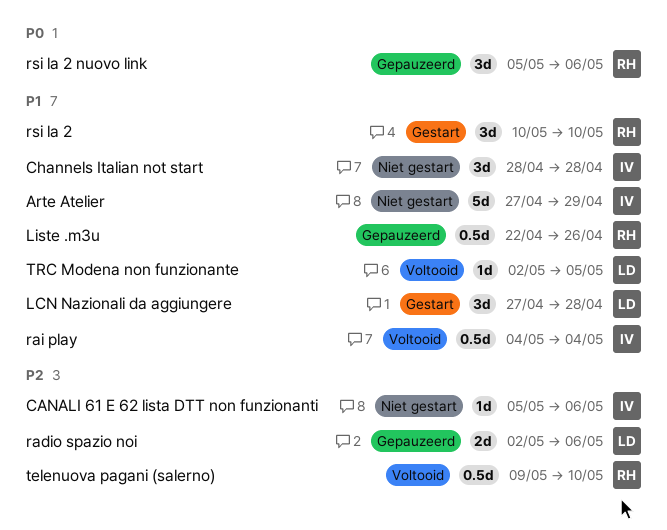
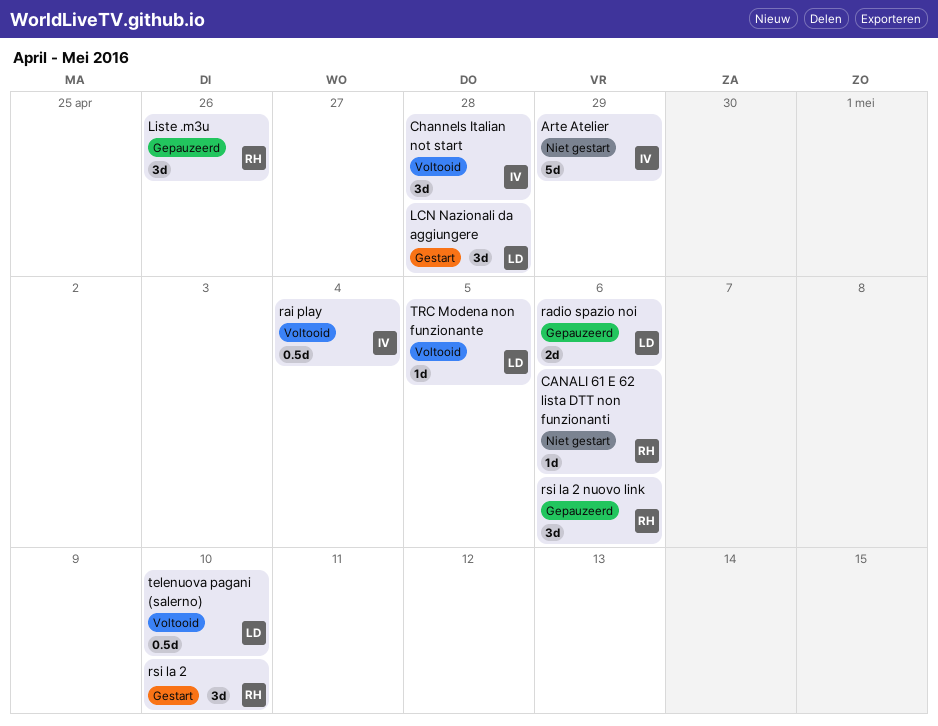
CANALI 61 E 62 lista DTT non funzionanti, owner: IV -> RH
Channels Italian not start, status: Niet gestart -> Voltooid
Liste .m3u, estimate: 0.5d -> 3d
telenuova pagani (salerno), owner: RH -> LD

